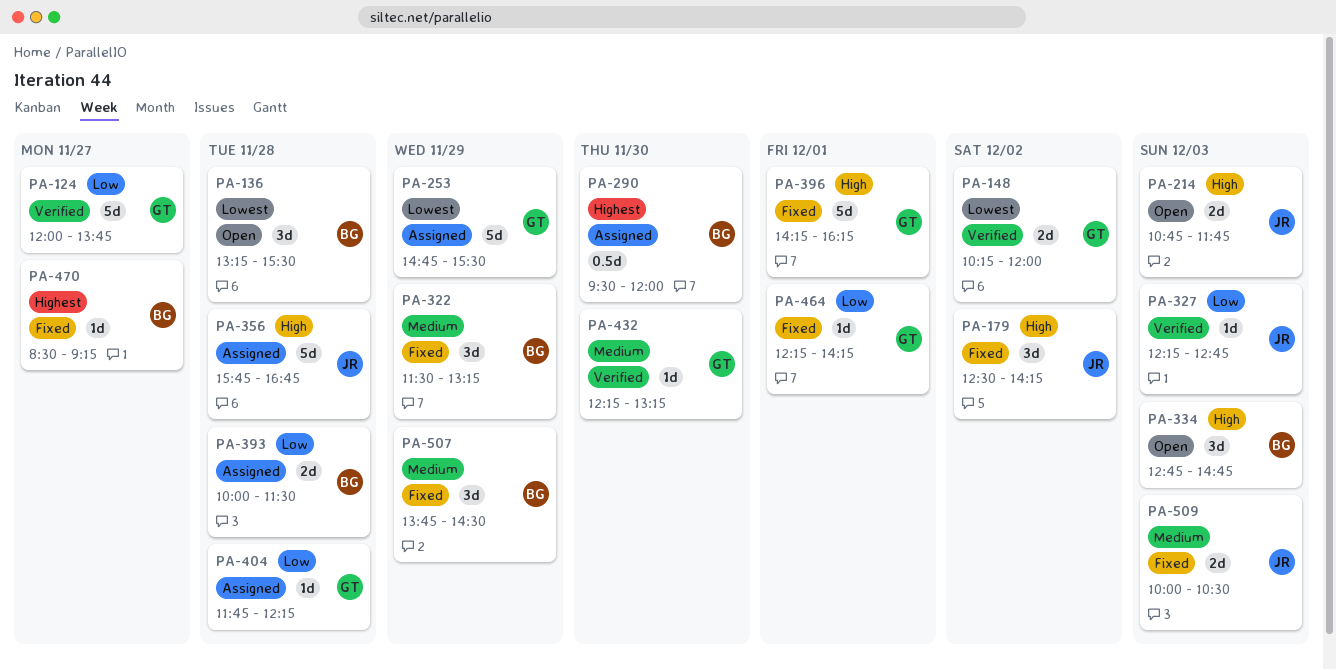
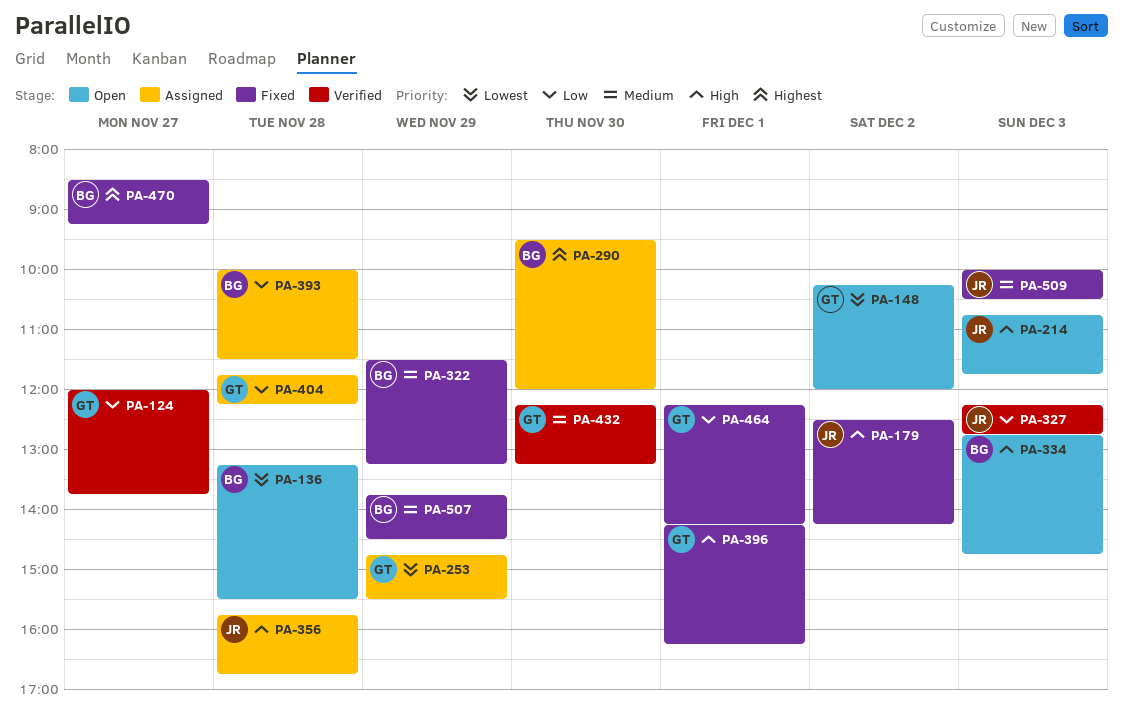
PA-148, status: Verified -> Open

